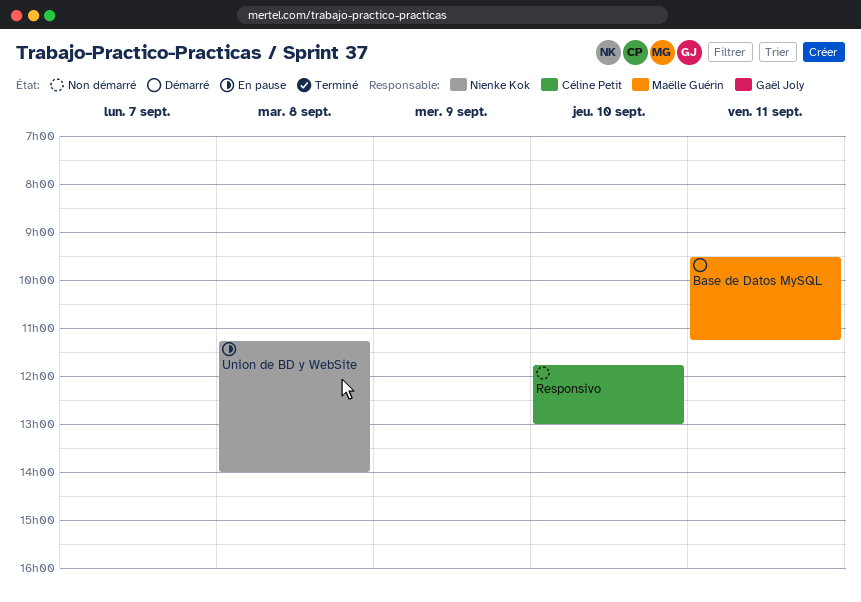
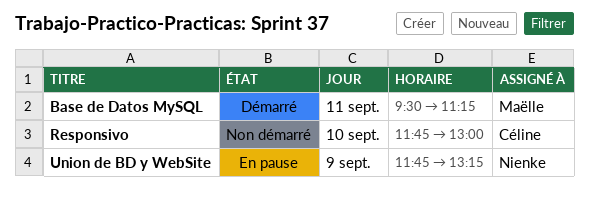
Union de BD y WebSite, day: Sep 8 -> Sep 9
Union de BD y WebSite, begins: 11:15 -> 11:45
Union de BD y WebSite, ends: 14:00 -> 13:15

